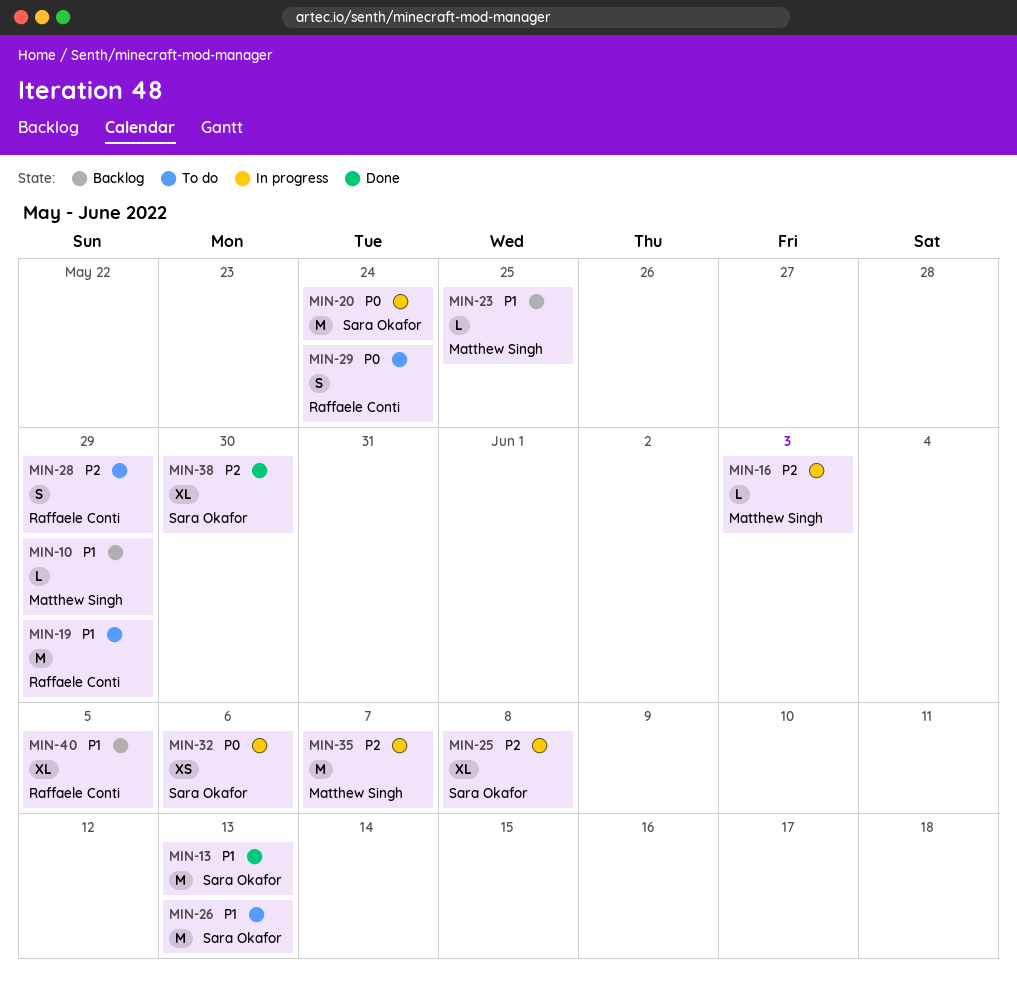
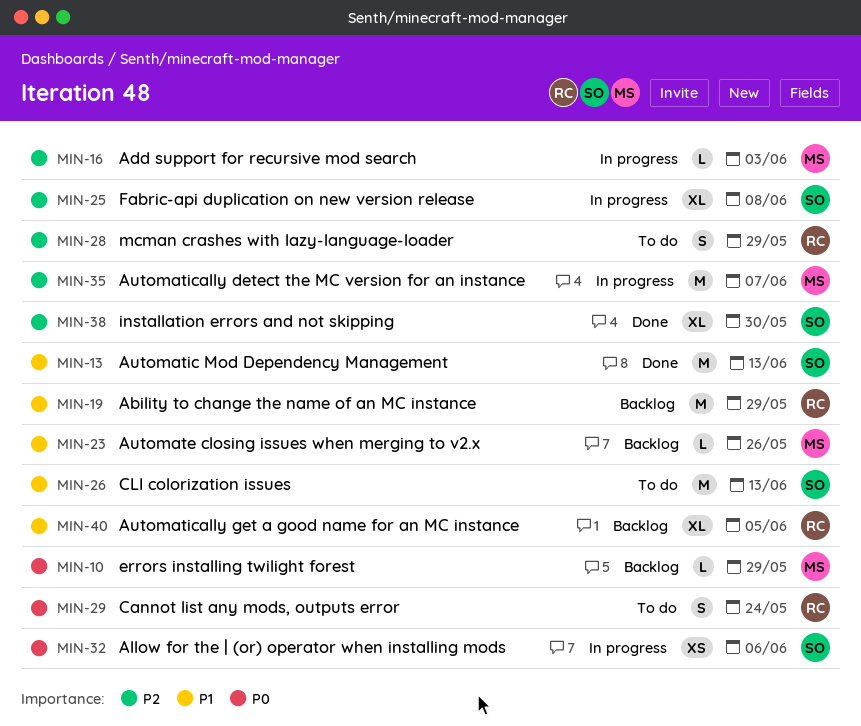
MIN-10, priority: P1 -> P0
MIN-19, status: To do -> Backlog
MIN-20: present -> none
MIN-23, due: May 25 -> May 26

